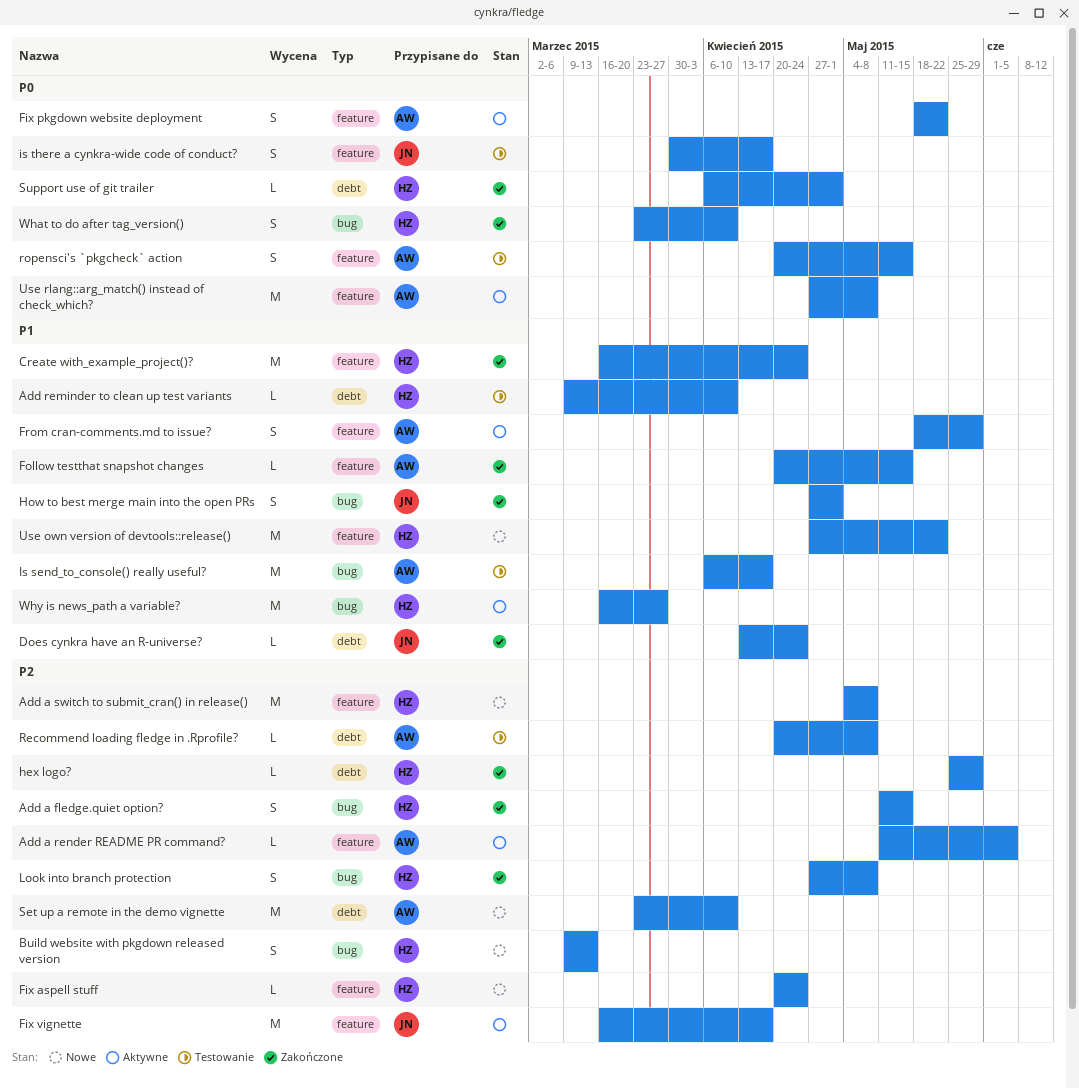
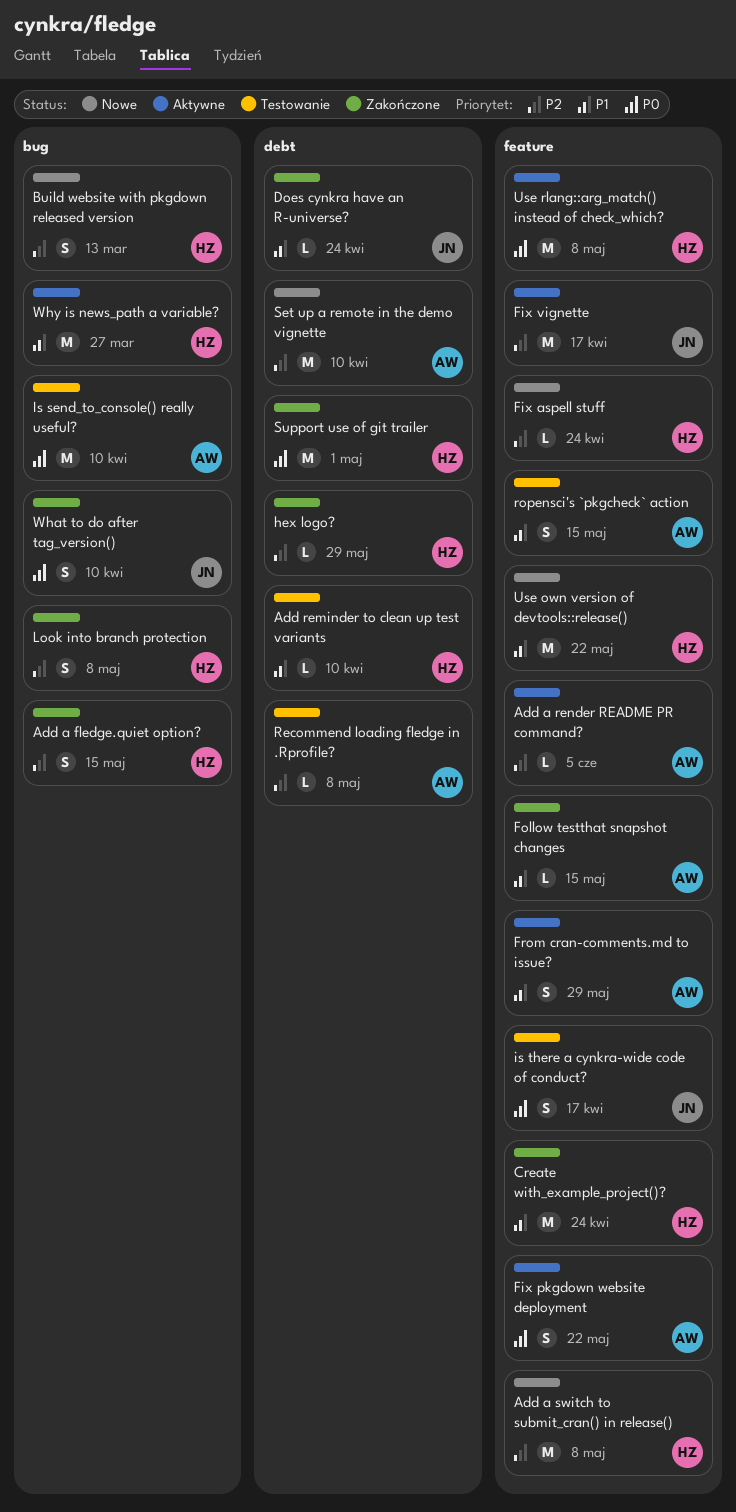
How to best merge main into the open PRs: present -> none
Is send_to_console() really useful?, priority: P1 -> P0
Is send_to_console() really useful?, due: Apr 17 -> Apr 10
ropensci's `pkgcheck` action, priority: P0 -> P1
Support use of git trailer, estimate: L -> M
Use rlang::arg_match() instead of check_which?, owner: AW -> HZ
What to do after tag_version(), owner: HZ -> JN

